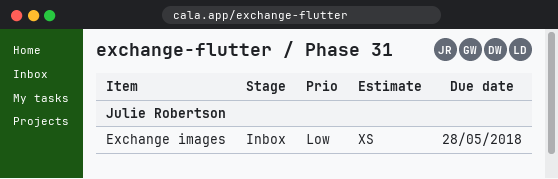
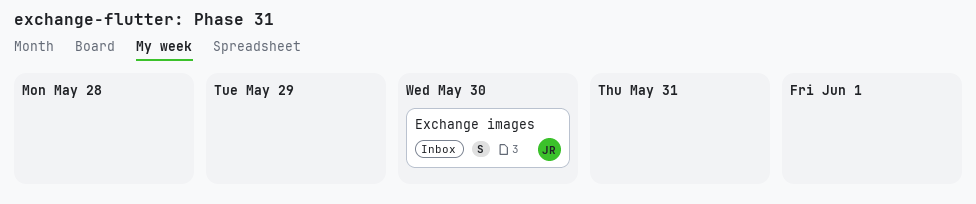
Exchange images, estimate: XS -> S
Exchange images, due: May 28 -> May 30

